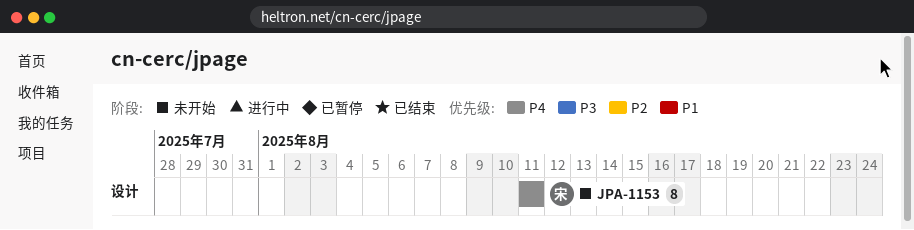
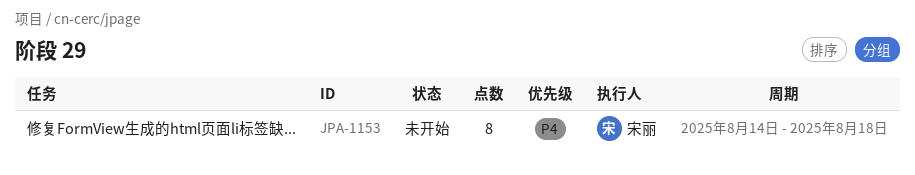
JPA-1153, start: Aug 11 -> Aug 14
JPA-1153, due: Aug 11 -> Aug 18

